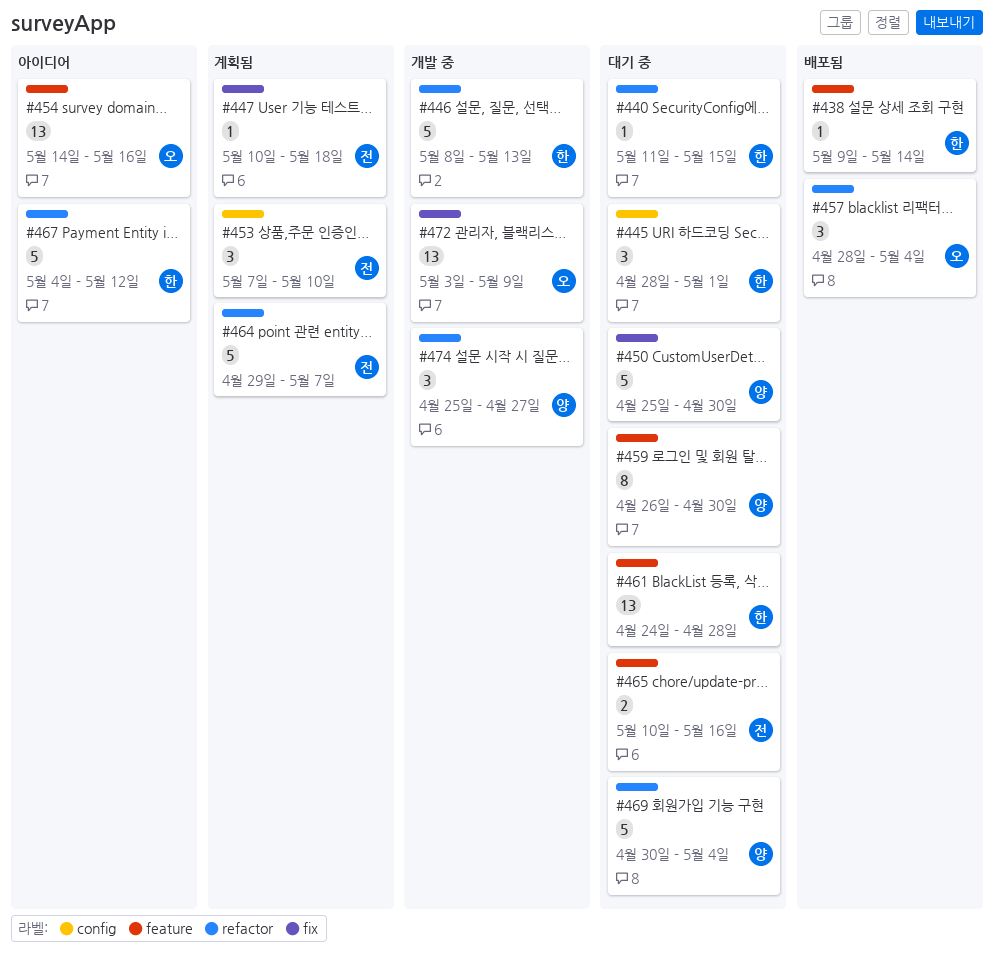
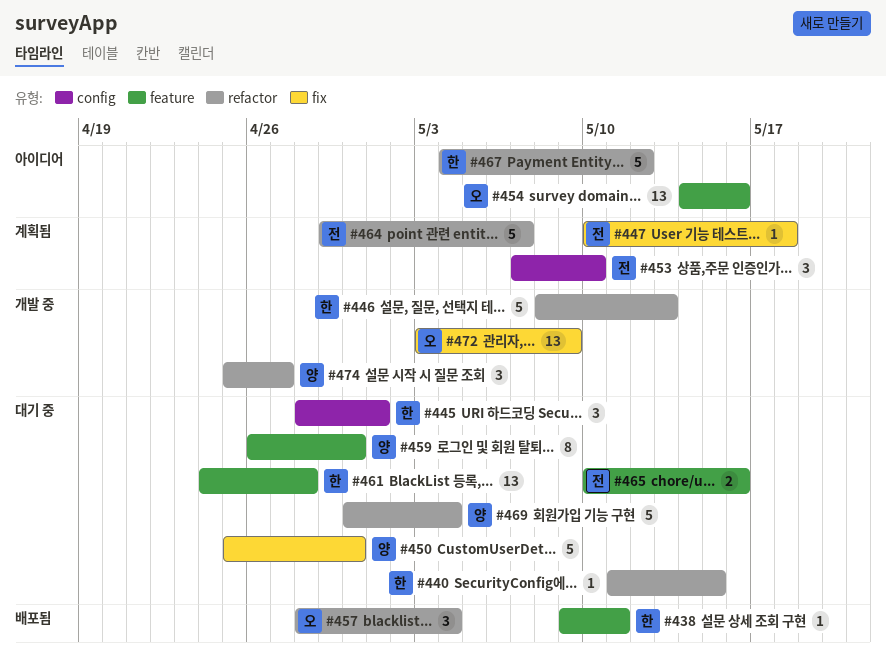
#438, due: May 14 -> May 11

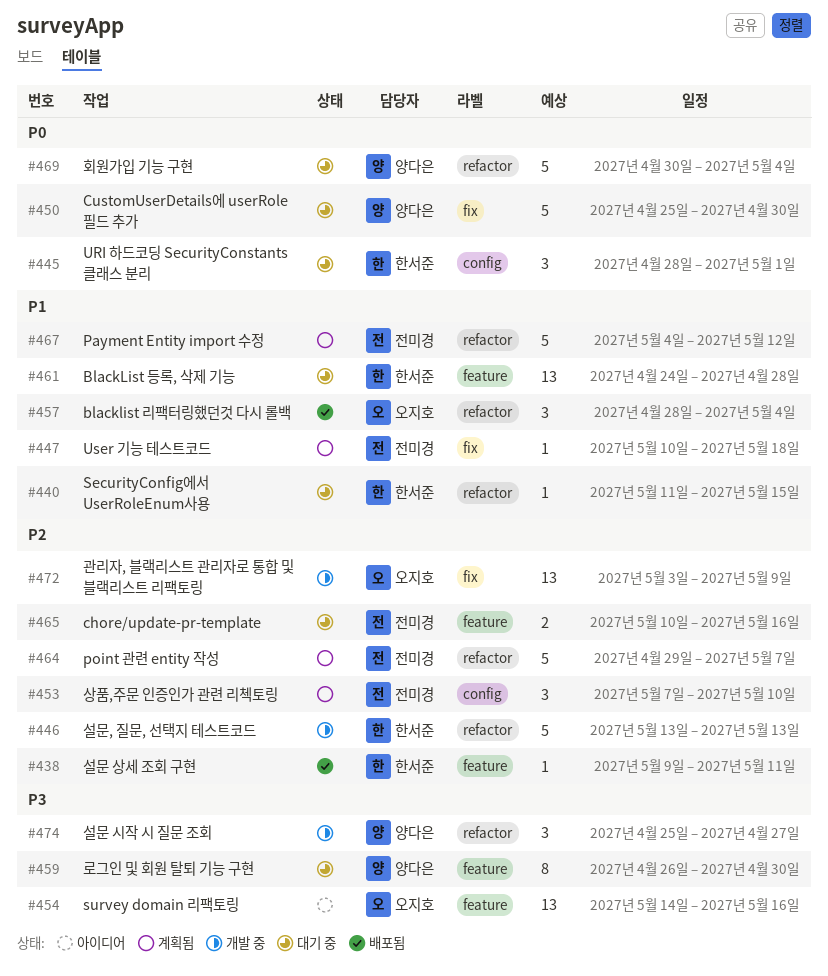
#446, start: May 8 -> May 13
#467, status: 아이디어 -> 계획됨
#467, owner: 한서준 -> 전미경

